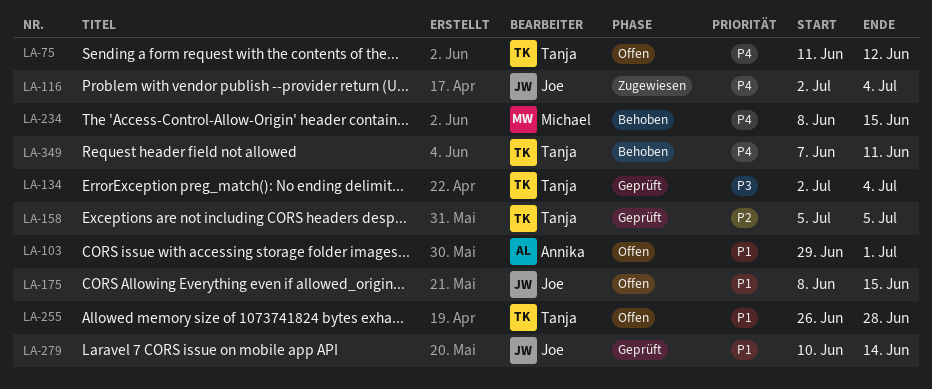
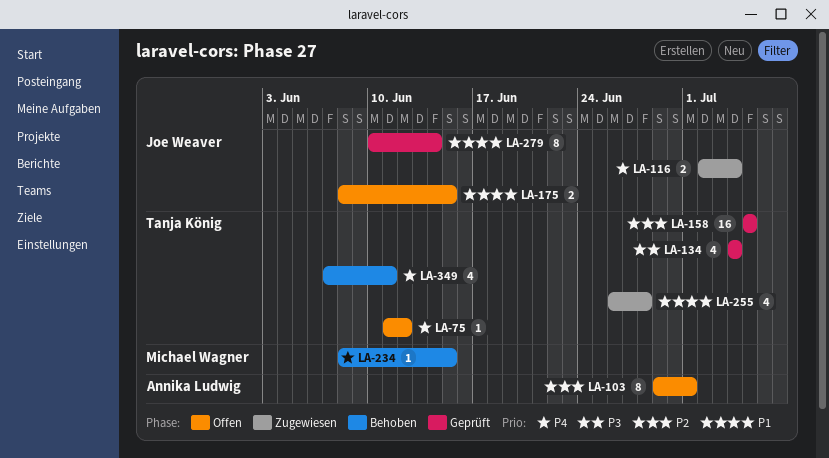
LA-103, priority: P1 -> P2
LA-134, start: Jul 2 -> Jul 4
LA-255, status: Offen -> Zugewiesen

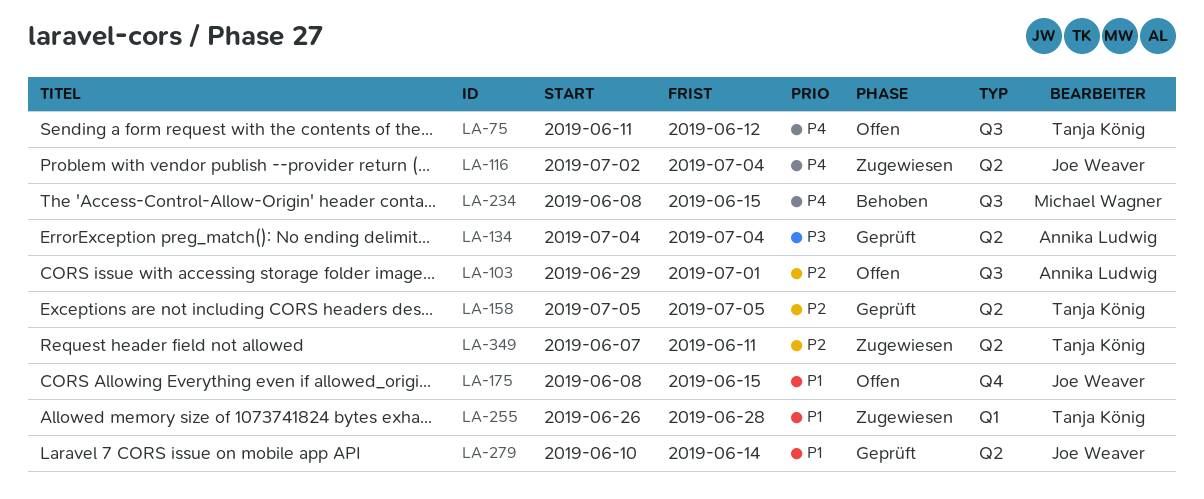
LA-134, owner: Tanja König -> Annika Ludwig
LA-349, status: Behoben -> Zugewiesen
LA-349, priority: P4 -> P2

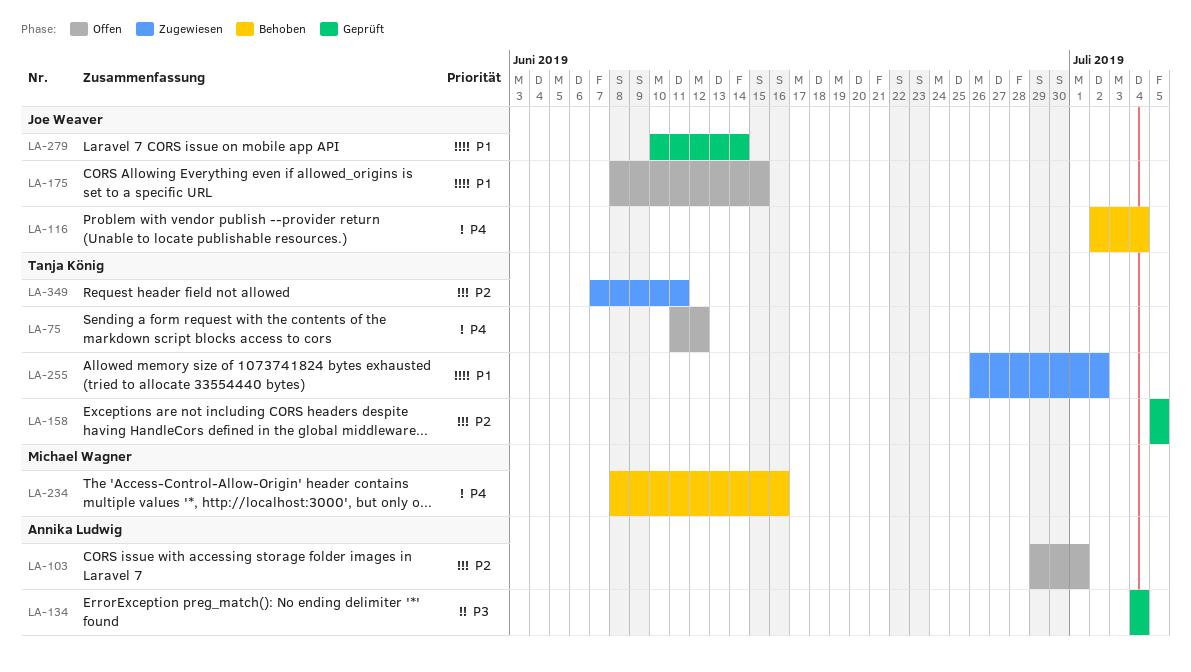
LA-116, status: Zugewiesen -> Behoben
LA-234, due: Jun 15 -> Jun 16
LA-255, due: Jun 28 -> Jul 2

